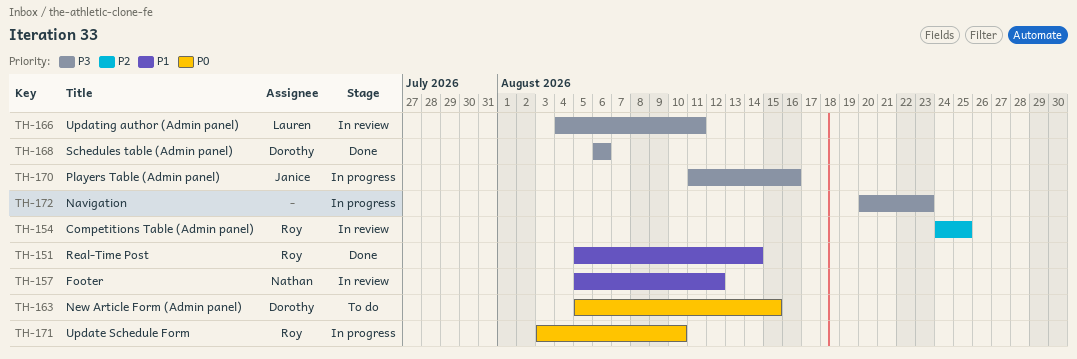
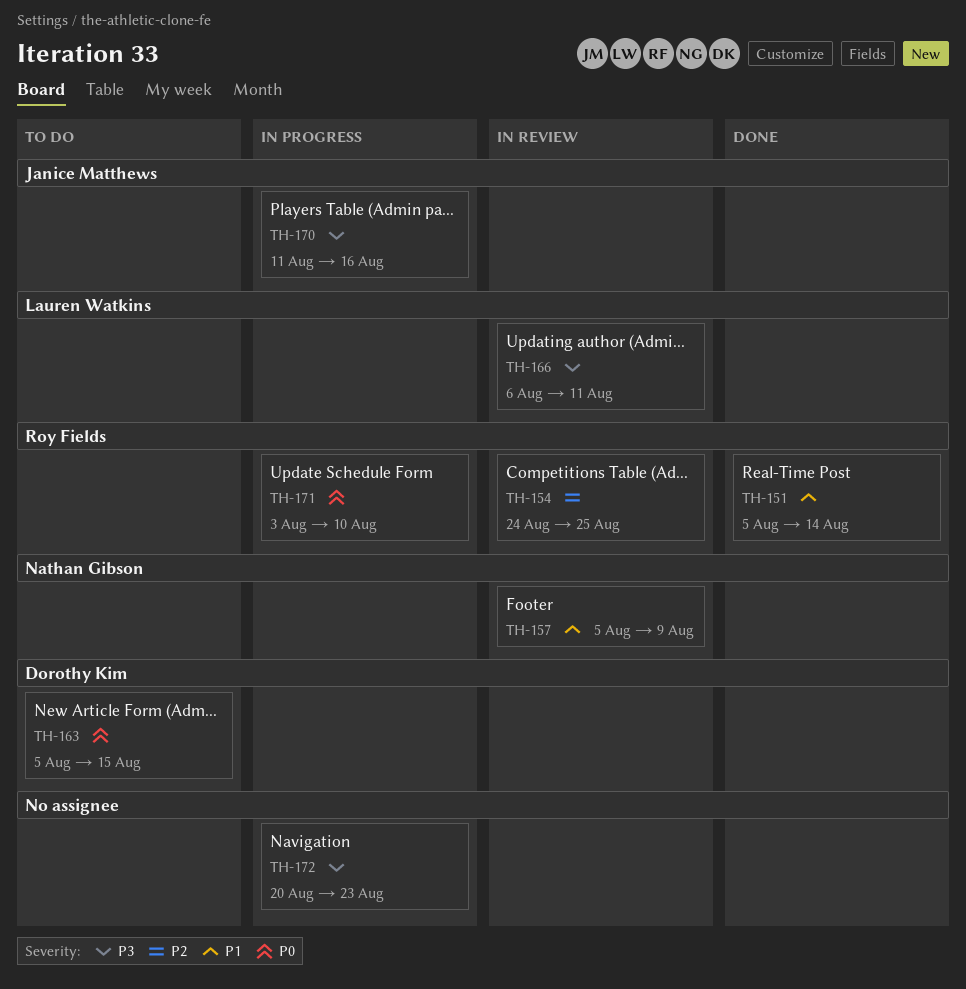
TH-157, due: Aug 12 -> Aug 9
TH-166, start: Aug 4 -> Aug 6
TH-168: present -> none

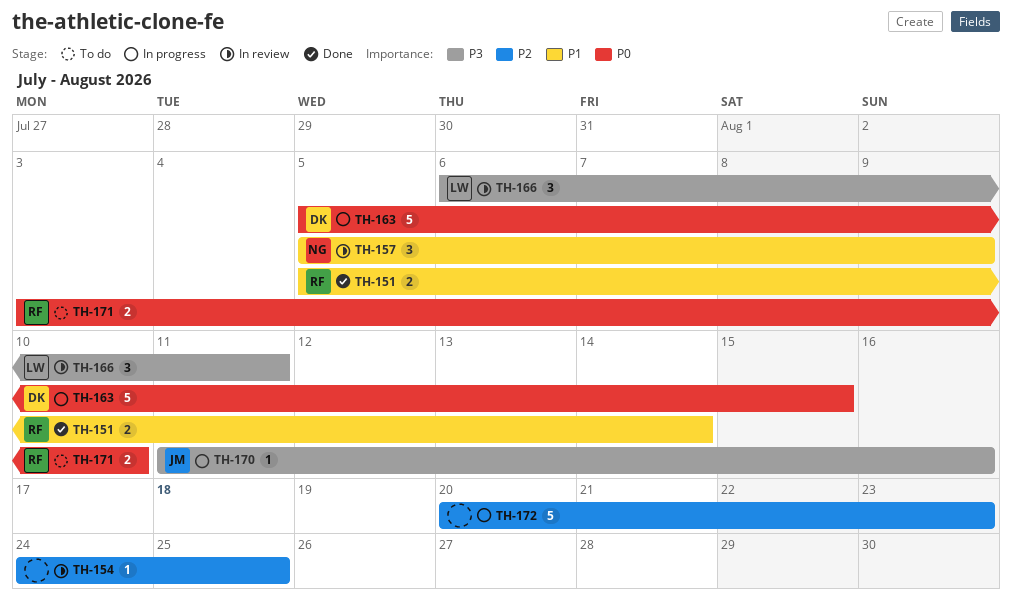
TH-154, owner: Roy Fields -> none
TH-163, status: To do -> In progress
TH-171, status: In progress -> To do
TH-172, priority: P3 -> P2

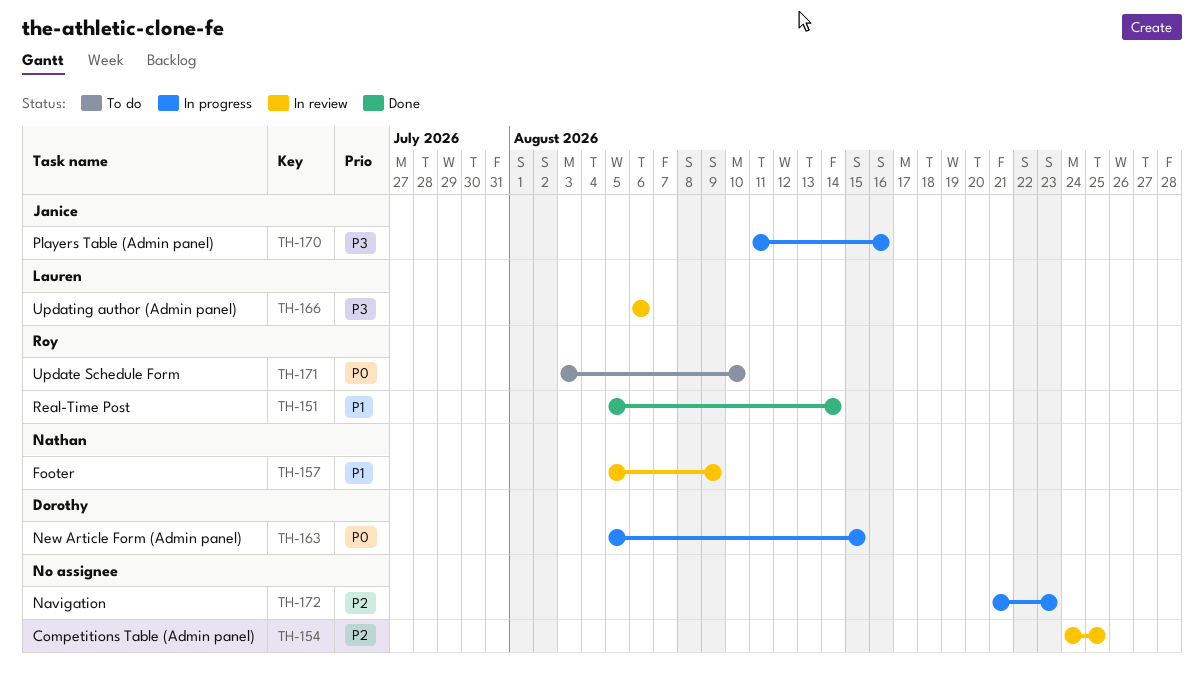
TH-166, due: Aug 11 -> Aug 6
TH-172, start: Aug 20 -> Aug 21

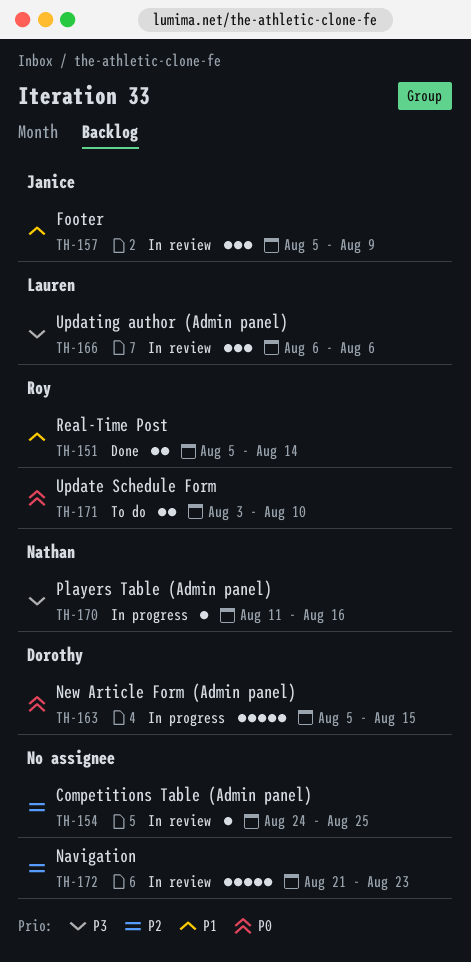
TH-157, owner: Nathan -> Janice
TH-170, owner: Janice -> Nathan
TH-172, status: In progress -> In review

